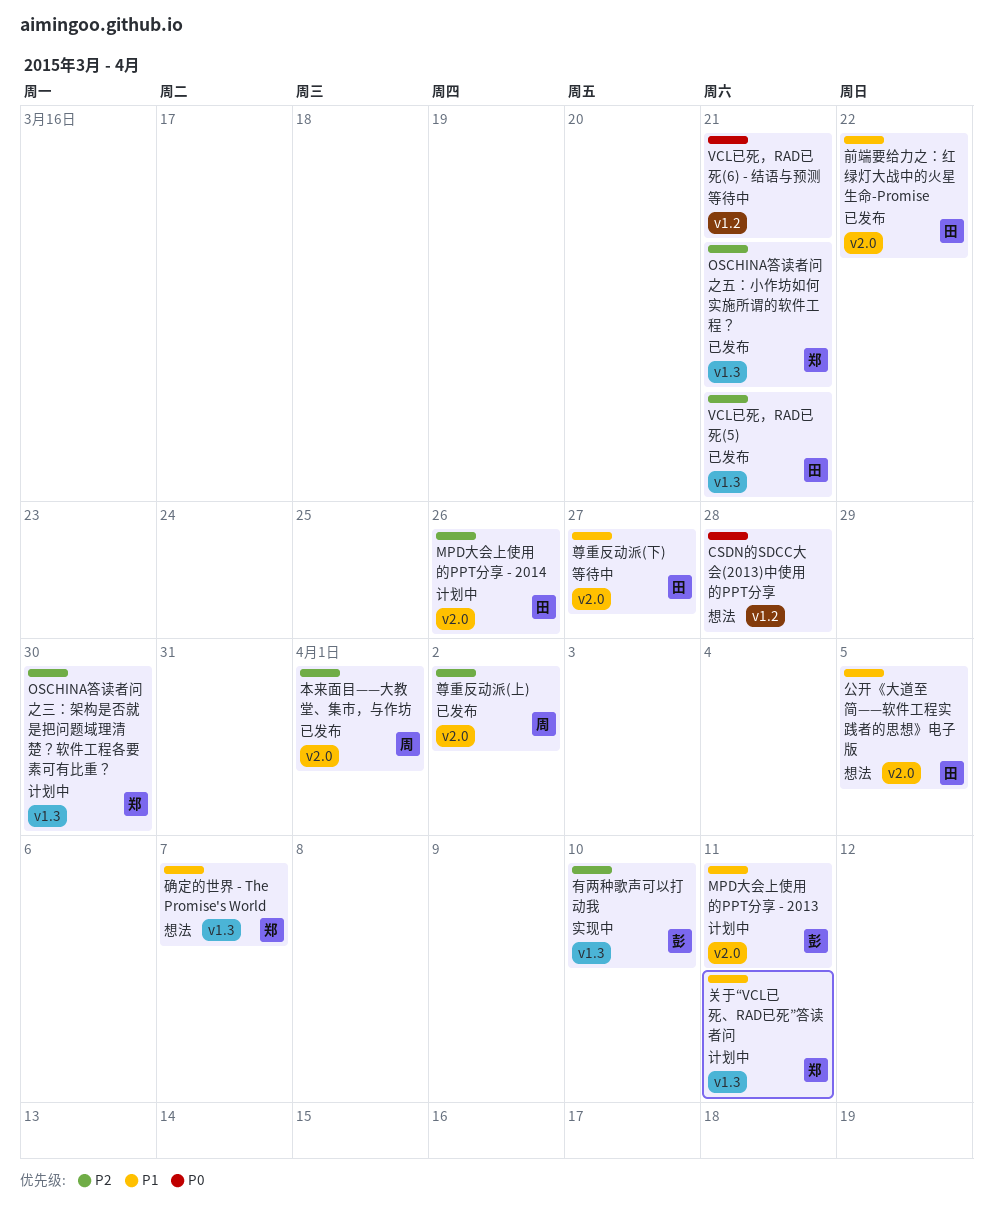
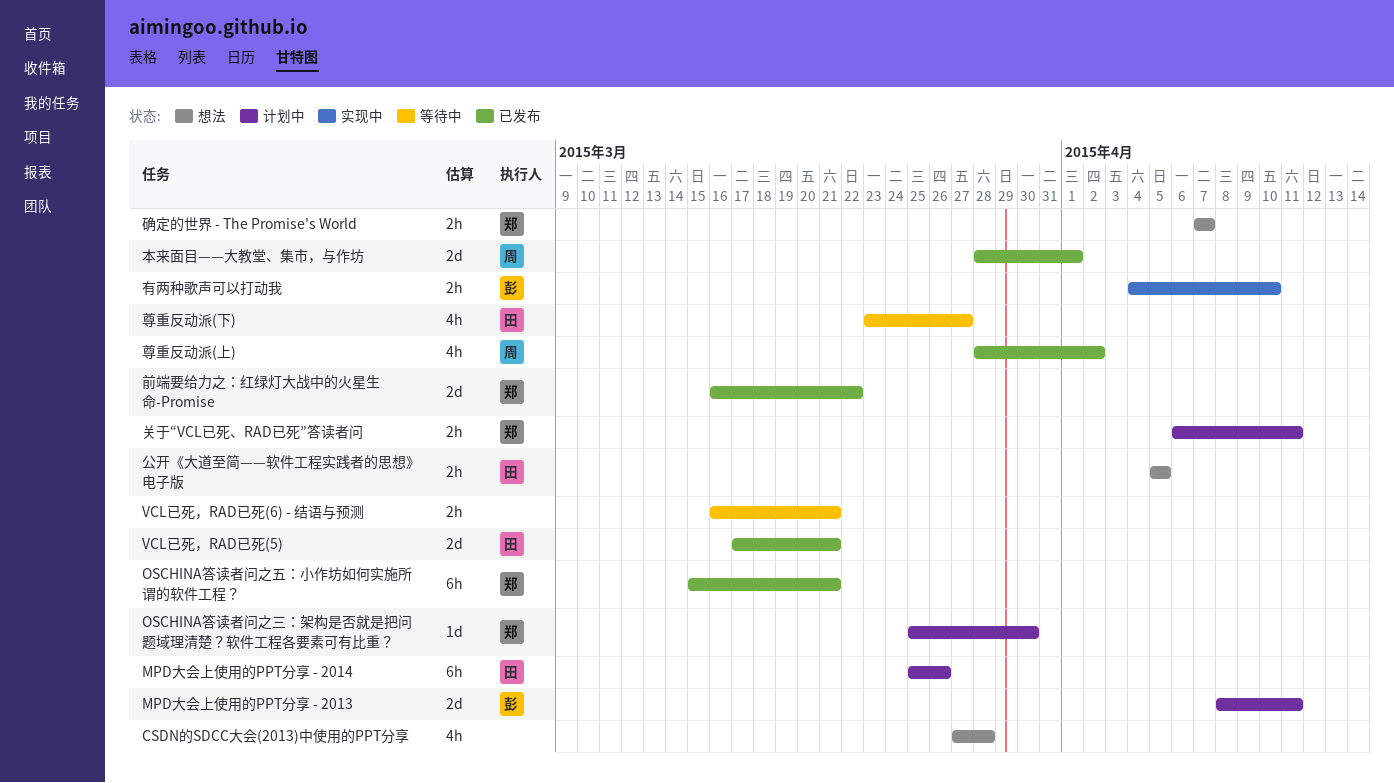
前端要给力之：红绿灯大战中的火星生命-Promise, owner: 田 -> 郑

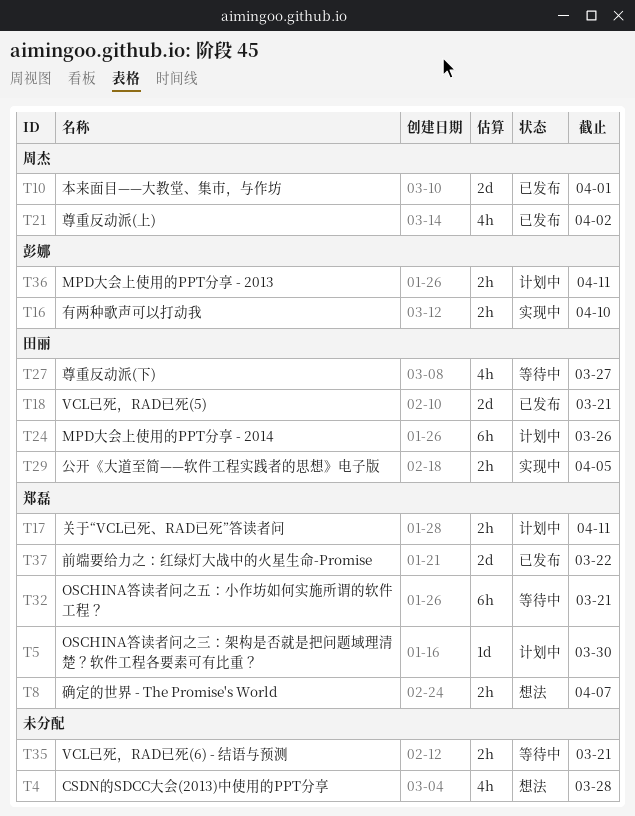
MPD大会上使用的PPT分享 - 2013, estimate: 2d -> 2h
OSCHINA答读者问之五：小作坊如何实施所谓的软件工程？, status: 已发布 -> 等待中
公开《大道至简——软件工程实践者的思想》电子版, status: 想法 -> 实现中

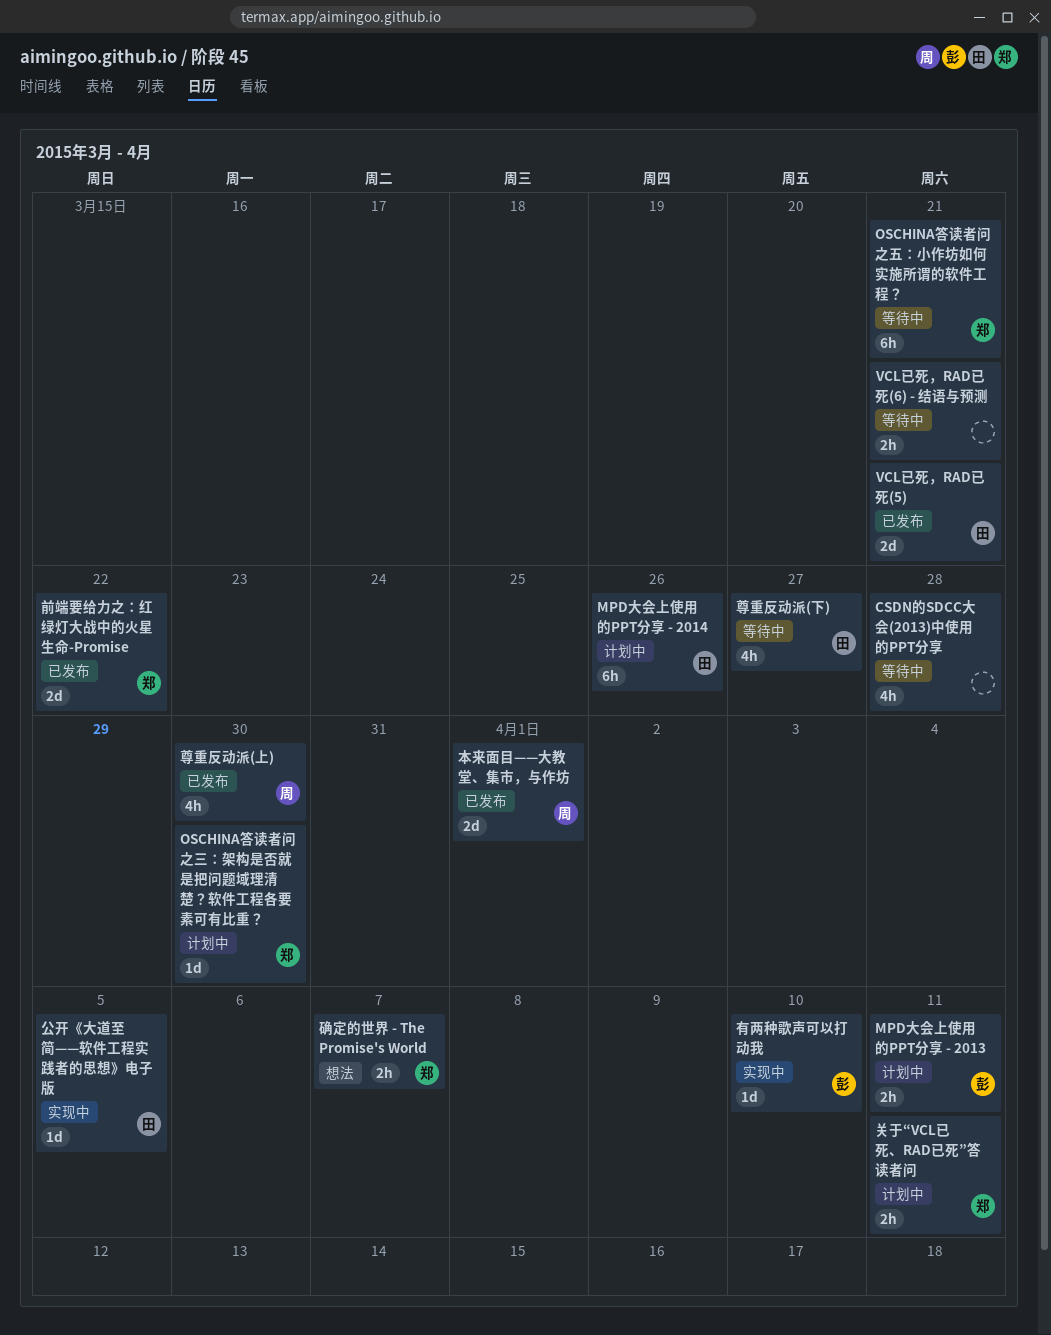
CSDN的SDCC大会(2013)中使用的PPT分享, status: 想法 -> 等待中
公开《大道至简——软件工程实践者的思想》电子版, estimate: 2h -> 1d
尊重反动派(上), due: Apr 2 -> Mar 30
有两种歌声可以打动我, estimate: 2h -> 1d

